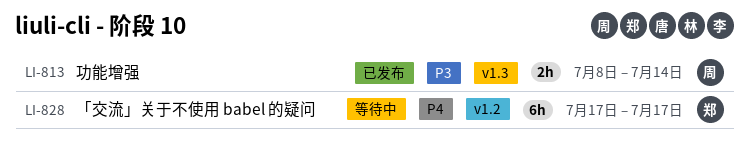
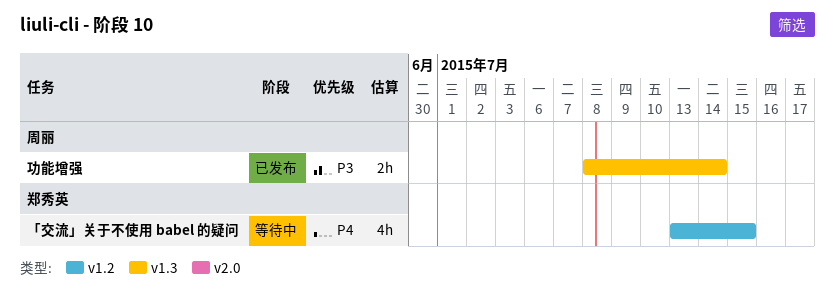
「交流」关于不使用 babel 的疑问, estimate: 6h -> 4h
「交流」关于不使用 babel 的疑问, start: Jul 17 -> Jul 13
「交流」关于不使用 babel 的疑问, due: Jul 17 -> Jul 15

